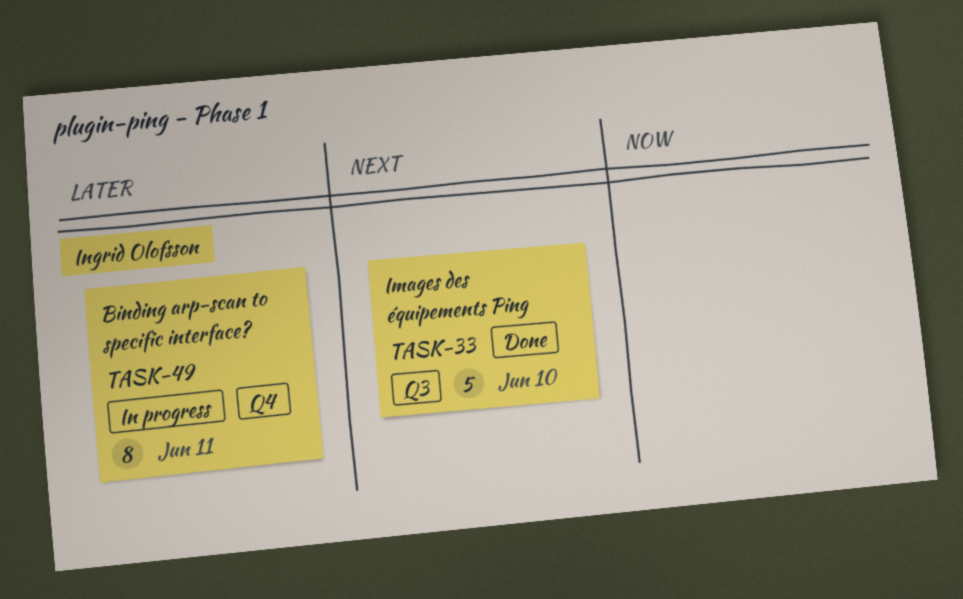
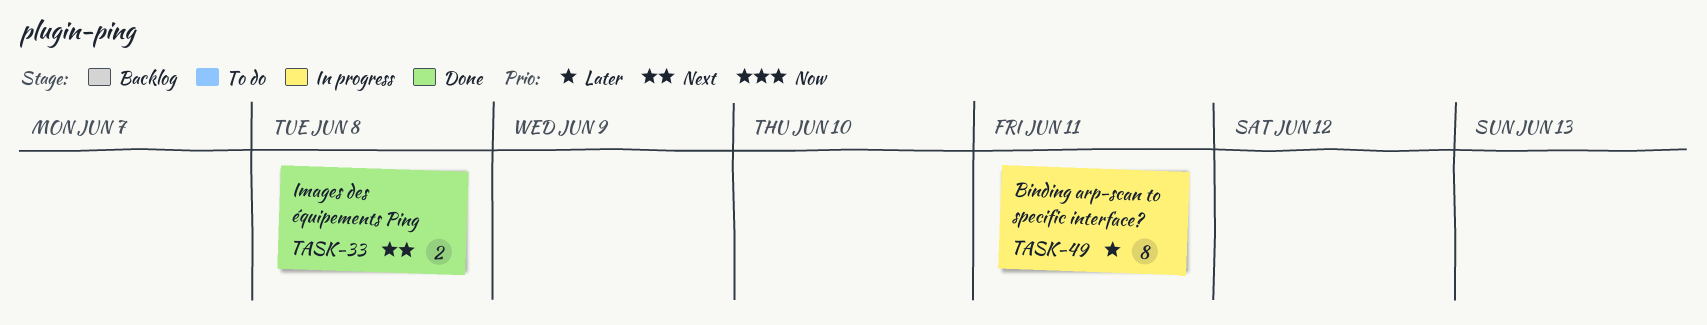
TASK-33, estimate: 5 -> 2
TASK-33, due: Jun 10 -> Jun 8

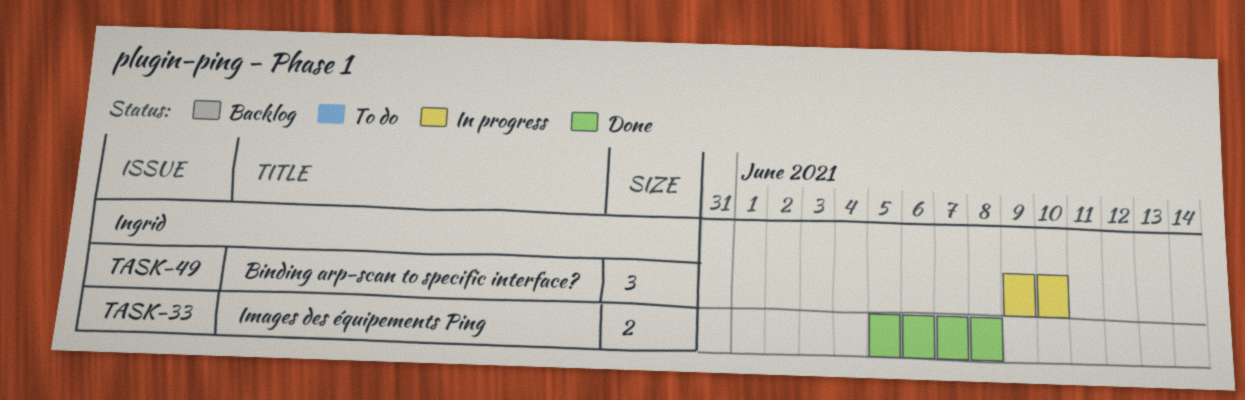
TASK-49, estimate: 8 -> 3
TASK-49, due: Jun 11 -> Jun 10

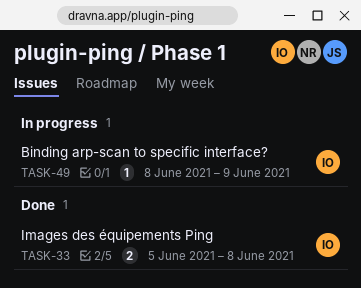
TASK-49, estimate: 3 -> 1
TASK-49, start: Jun 9 -> Jun 8
TASK-49, due: Jun 10 -> Jun 9

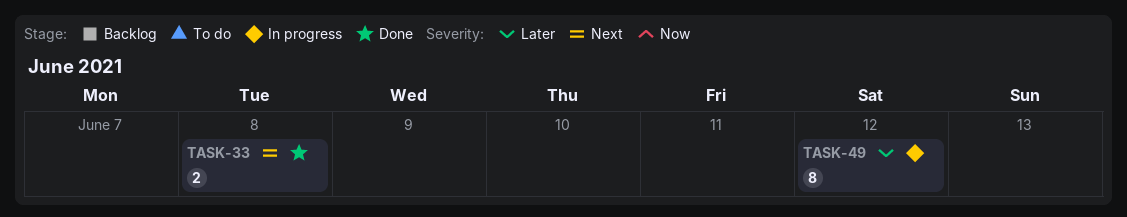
TASK-49, estimate: 1 -> 8
TASK-49, due: Jun 9 -> Jun 12

